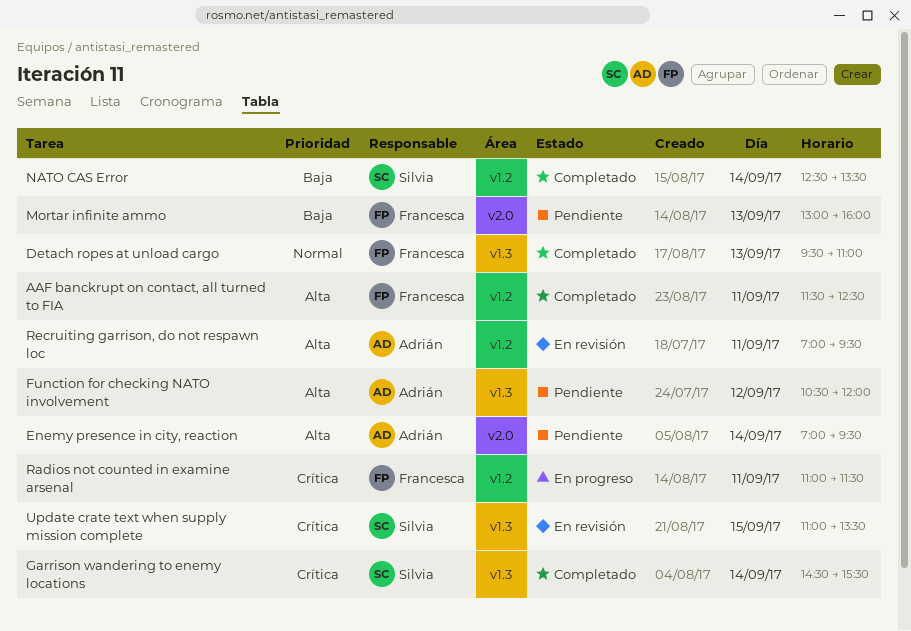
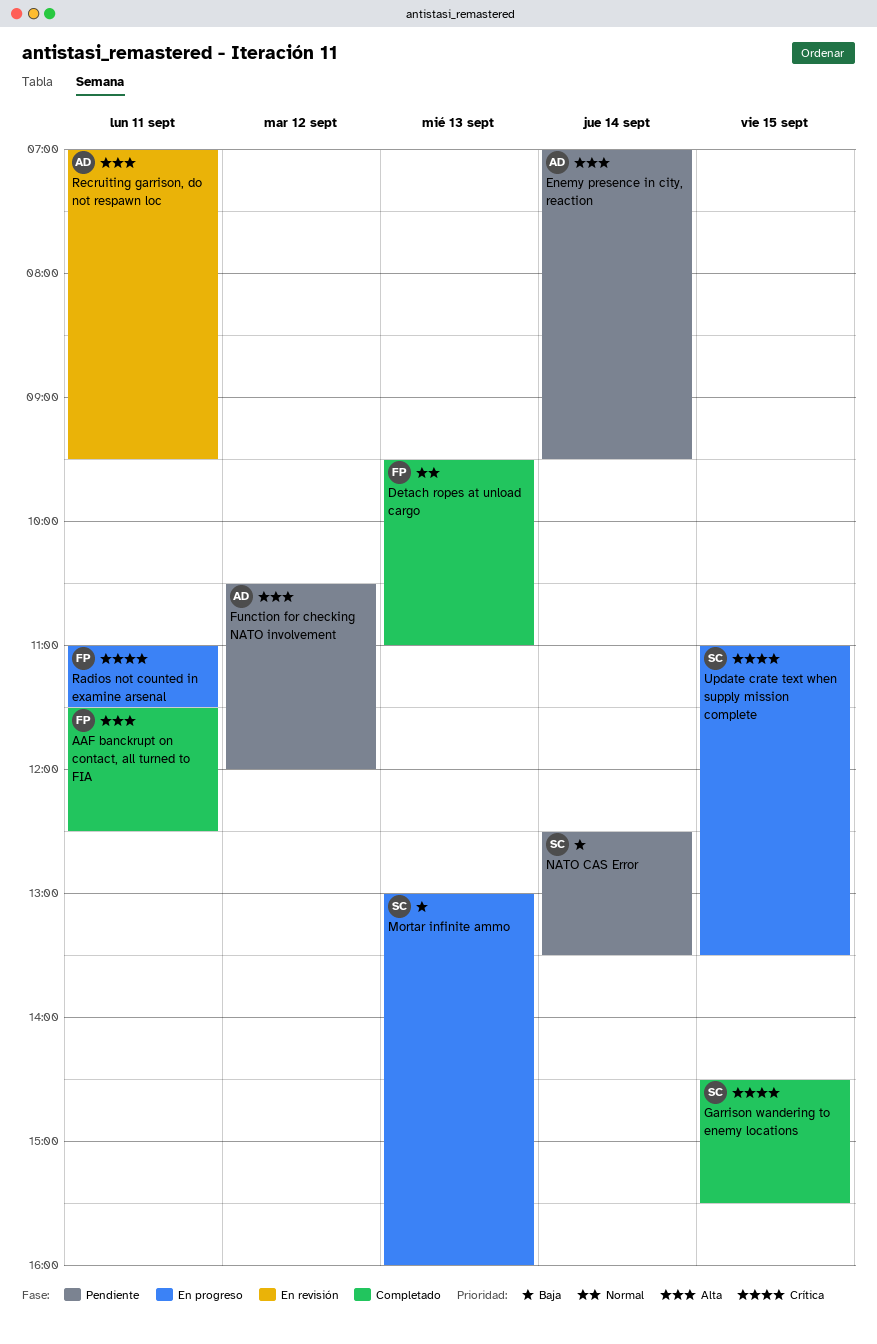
Garrison wandering to enemy locations, day: Sep 14 -> Sep 15
Mortar infinite ammo, status: Pendiente -> En progreso
Mortar infinite ammo, owner: Francesca -> Silvia
NATO CAS Error, status: Completado -> Pendiente
Update crate text when supply mission complete, status: En revisión -> En progreso

